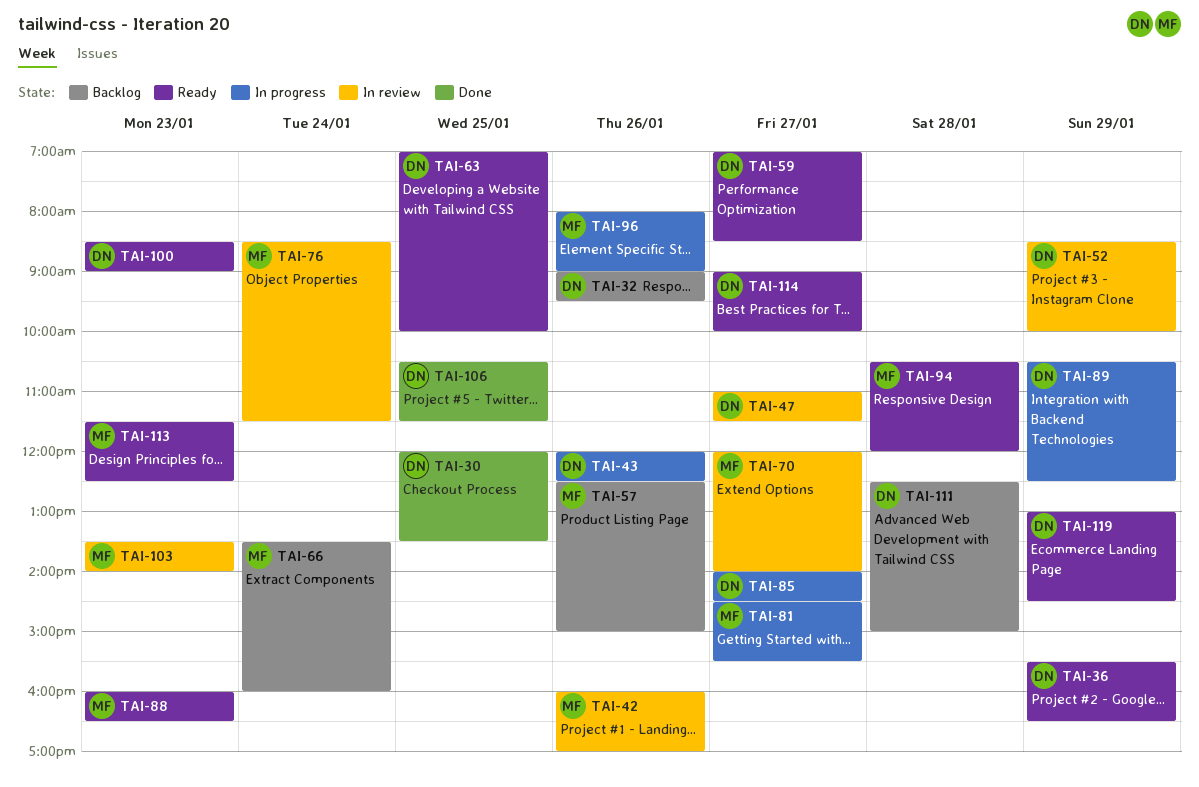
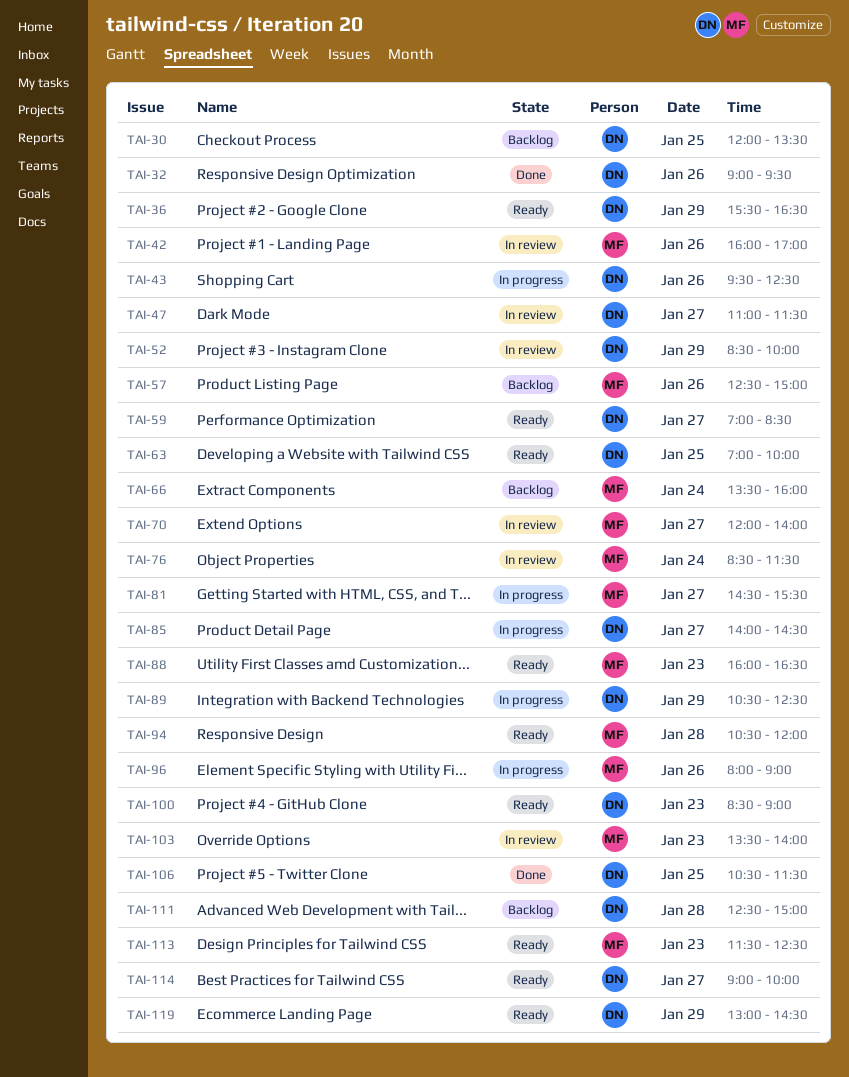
TAI-30, status: Done -> Backlog
TAI-32, status: Backlog -> Done
TAI-43, begins: 12:00 -> 09:30

